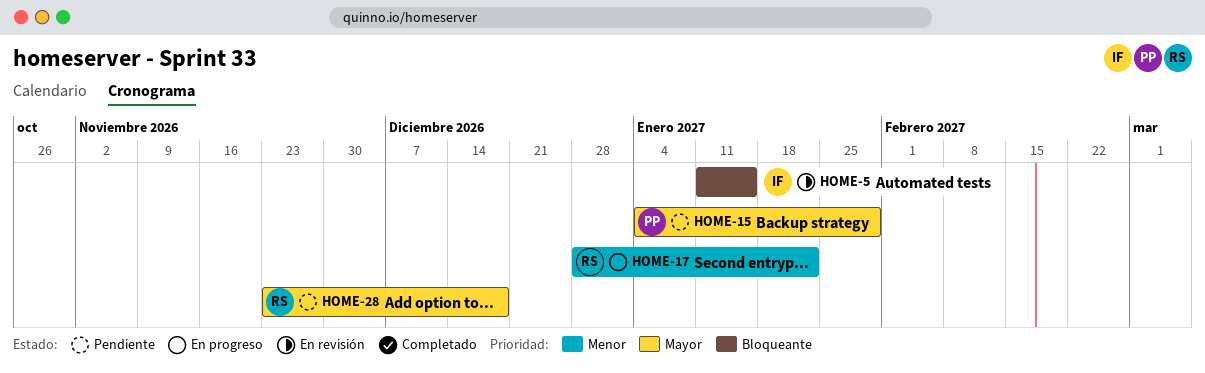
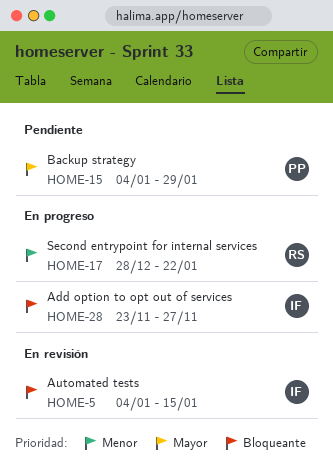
HOME-5, start: Jan 11 -> Jan 4
HOME-28, status: Pendiente -> En progreso
HOME-28, owner: RS -> IF
HOME-28, priority: Mayor -> Bloqueante
HOME-28, due: Dec 18 -> Nov 27

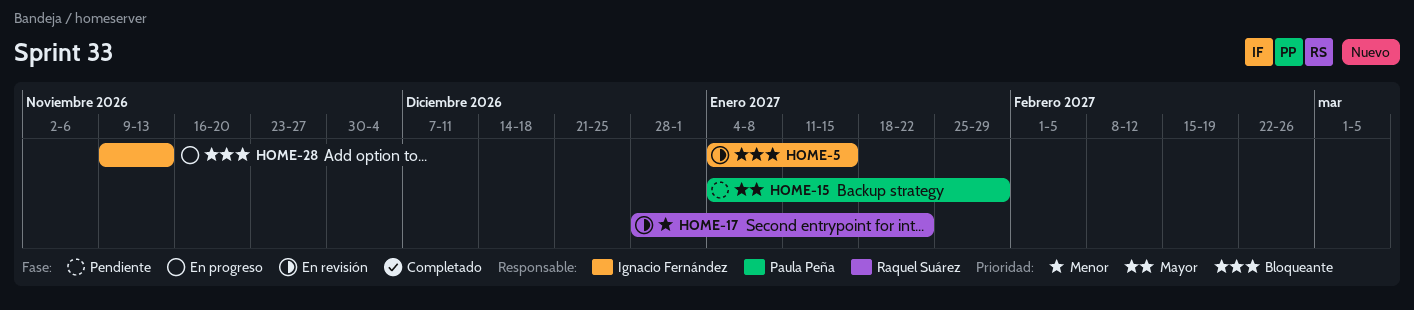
HOME-17, status: En progreso -> En revisión
HOME-28, start: Nov 23 -> Nov 9
HOME-28, due: Nov 27 -> Nov 13

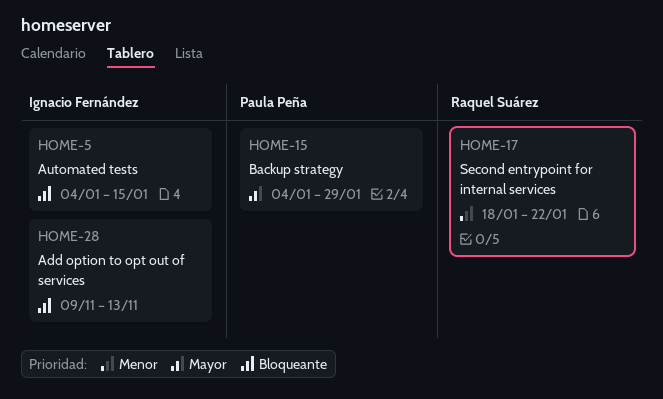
HOME-17, start: Dec 28 -> Jan 18

